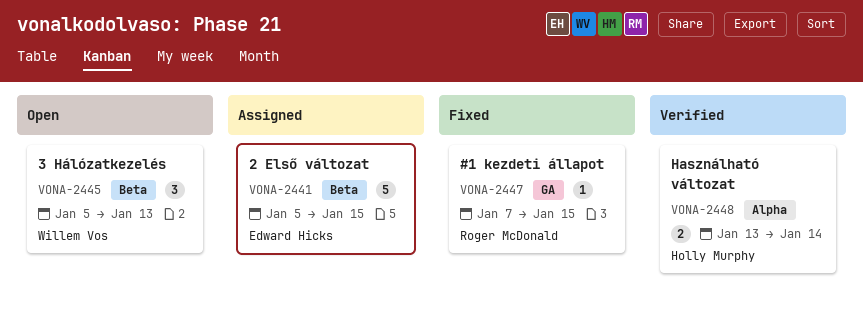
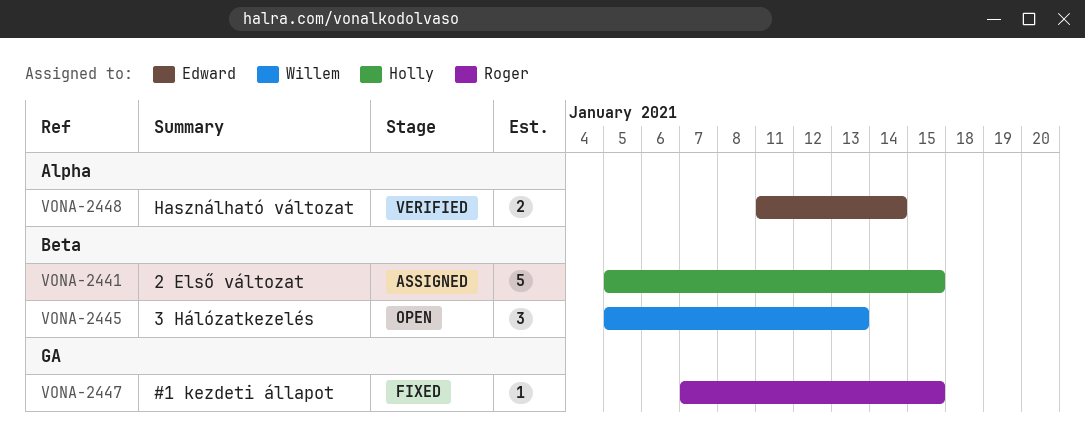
VONA-2441, owner: Edward Hicks -> Holly Murphy
VONA-2448, owner: Holly Murphy -> Edward Hicks
VONA-2448, start: Jan 13 -> Jan 11

